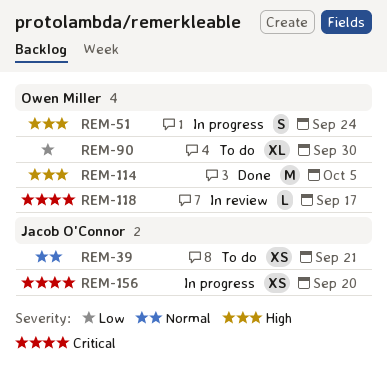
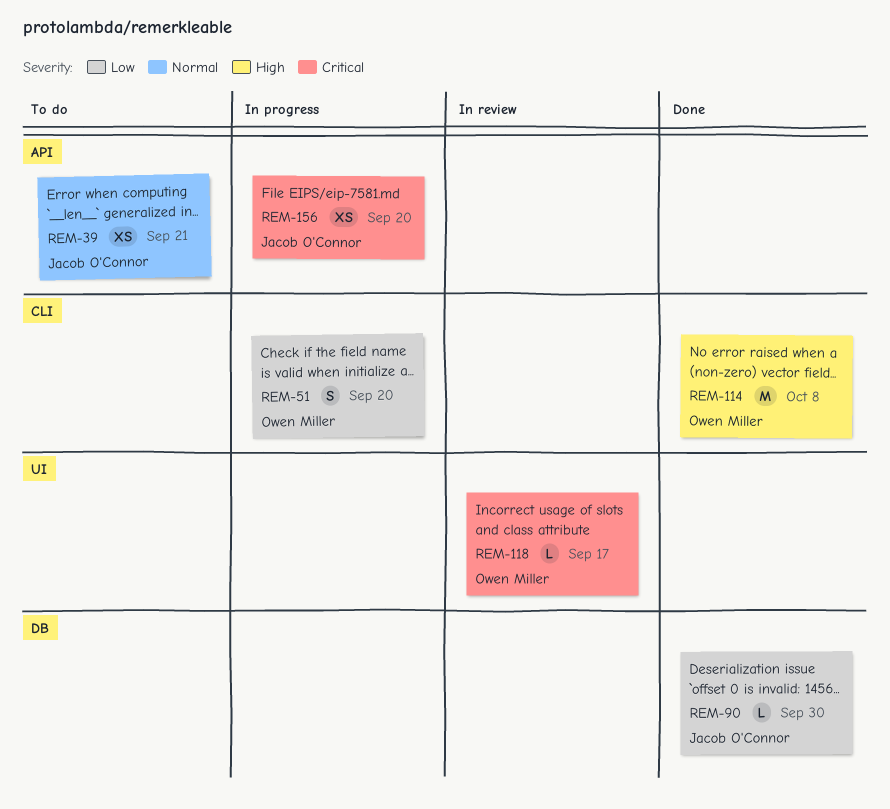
REM-51, priority: High -> Low
REM-51, due: Sep 24 -> Sep 20
REM-90, status: To do -> Done
REM-90, owner: Owen Miller -> Jacob O'Connor
REM-90, estimate: XL -> L
REM-114, due: Oct 5 -> Oct 8

